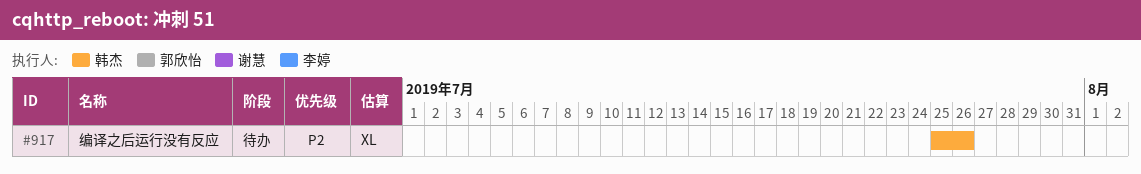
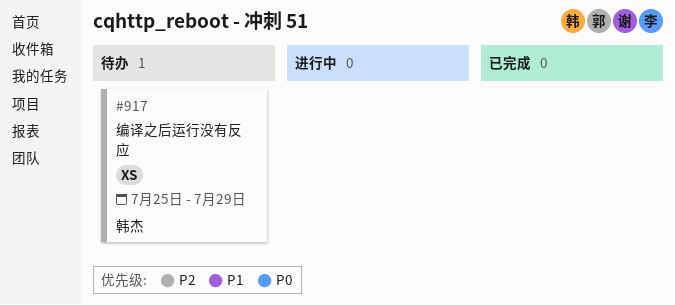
#917, estimate: XL -> XS
#917, due: Jul 26 -> Jul 29

